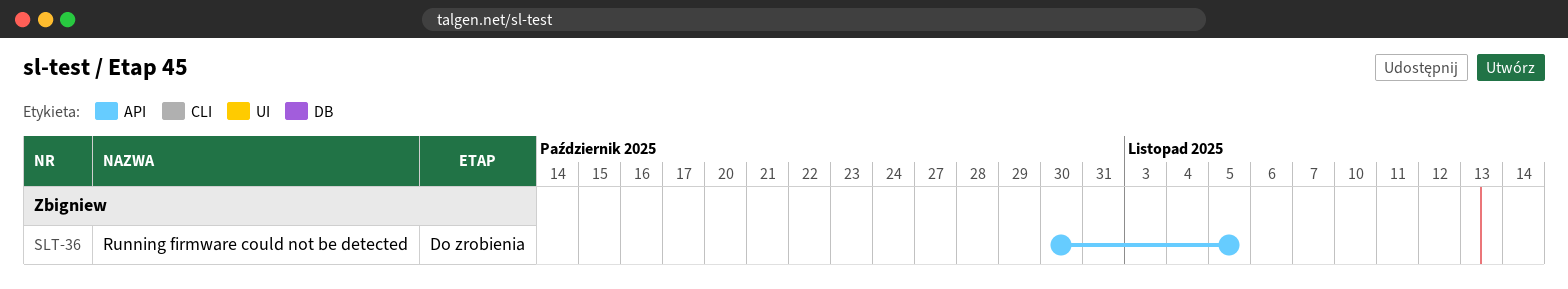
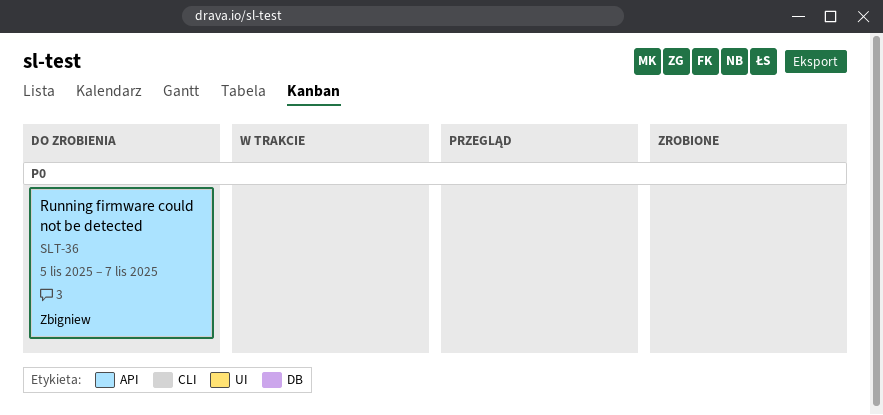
SLT-36, start: Oct 30 -> Nov 5
SLT-36, due: Nov 5 -> Nov 7

